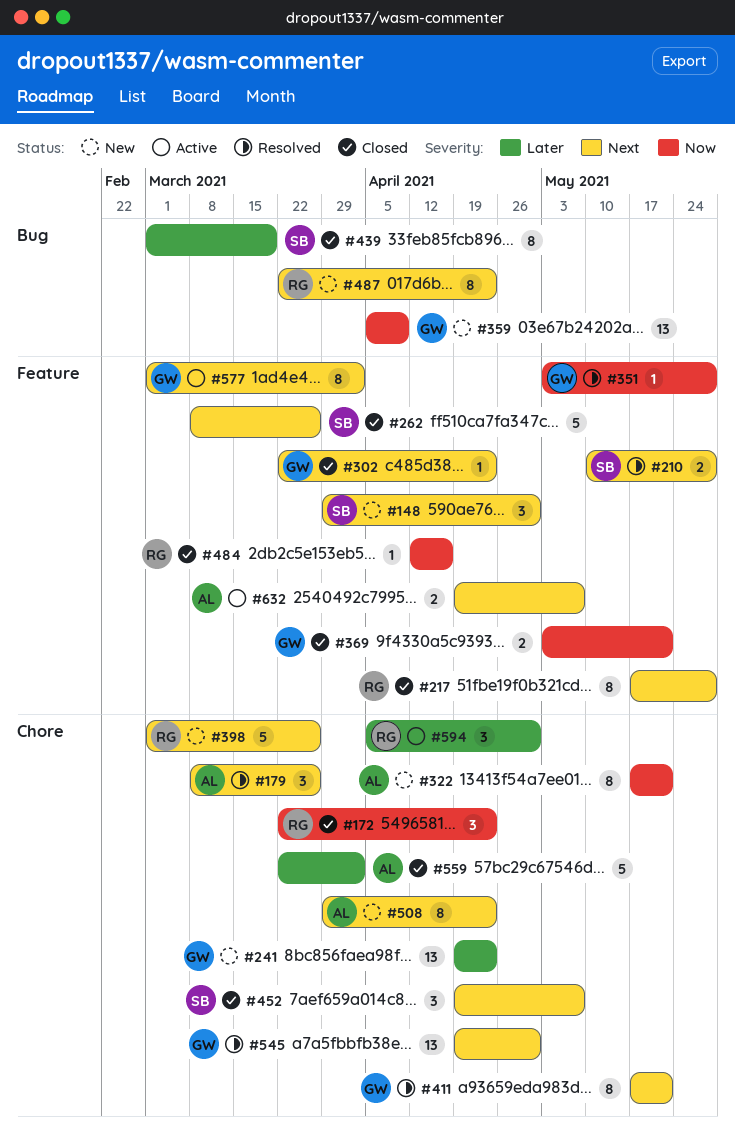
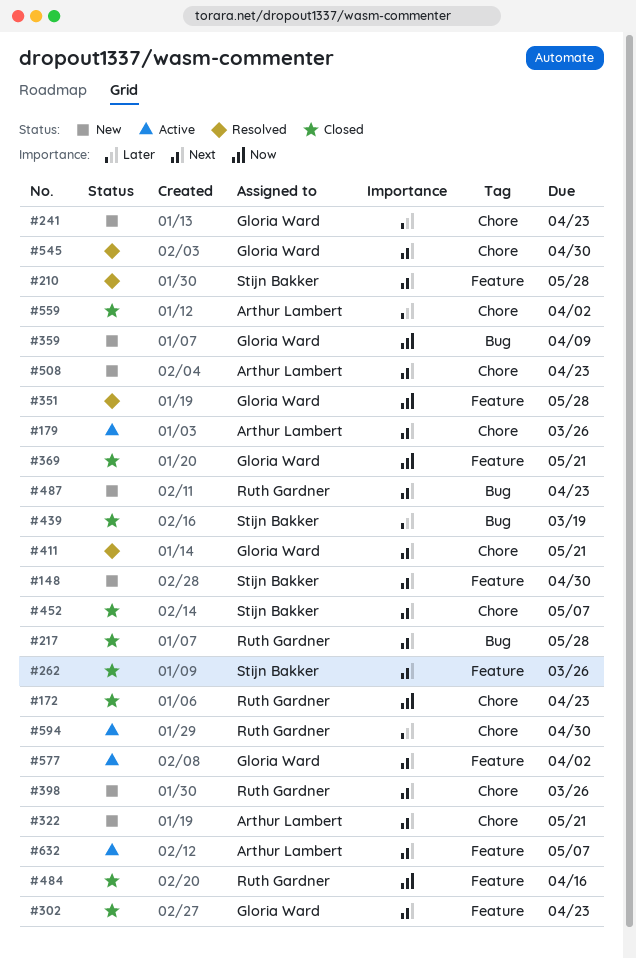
#179, status: Resolved -> Active
#217, label: Feature -> Bug
#322, priority: Now -> Next

